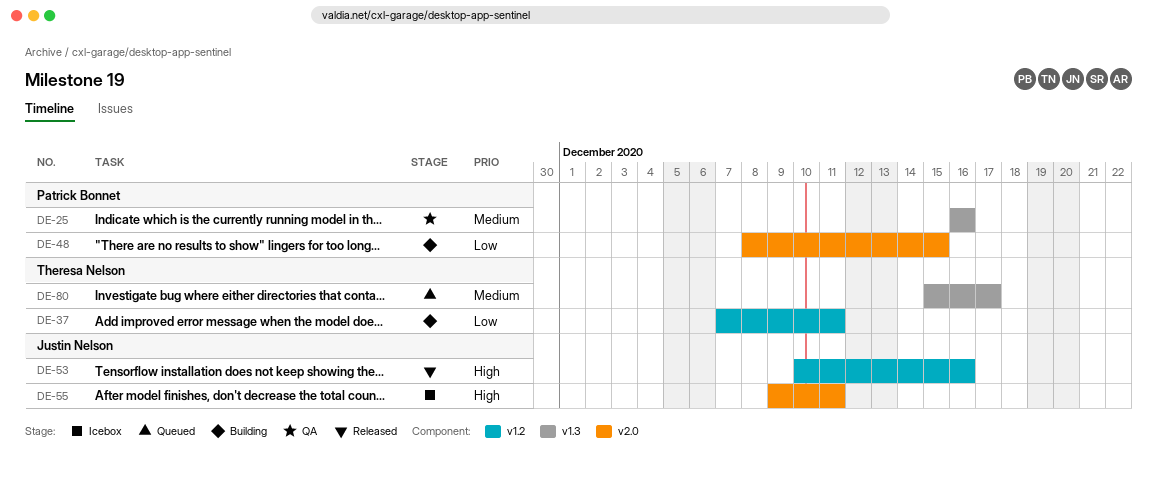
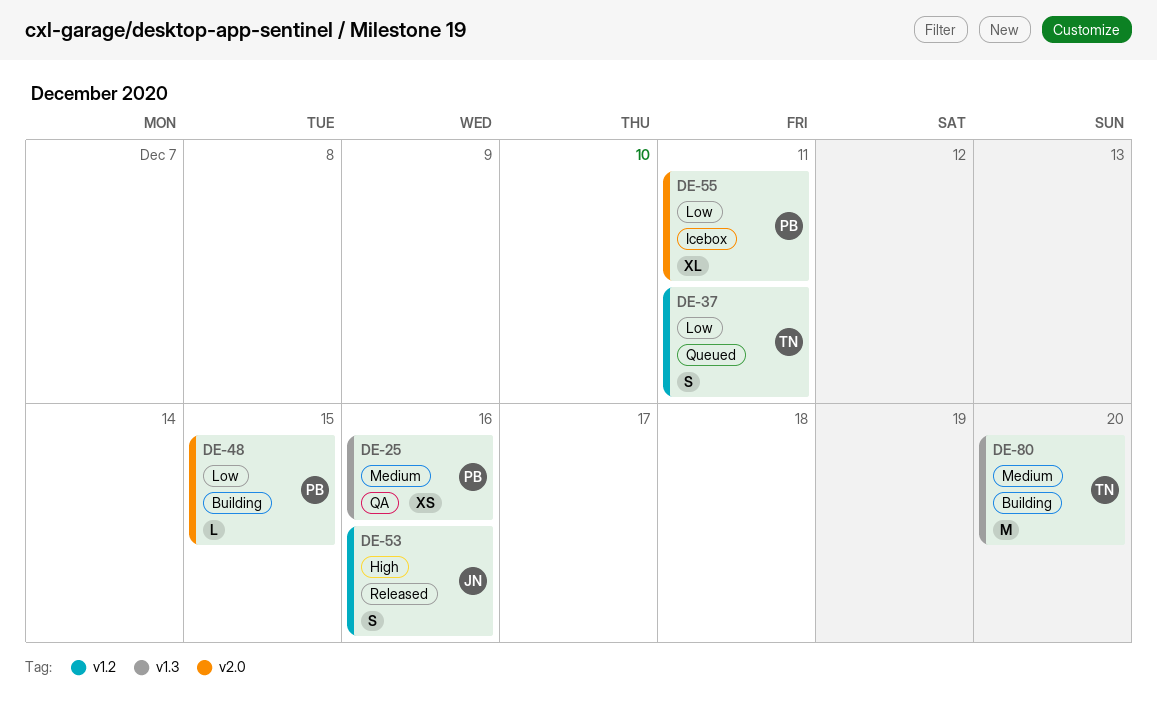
DE-37, status: Building -> Queued
DE-55, owner: Justin Nelson -> Patrick Bonnet
DE-55, priority: High -> Low
DE-80, status: Queued -> Building
DE-80, due: Dec 17 -> Dec 20

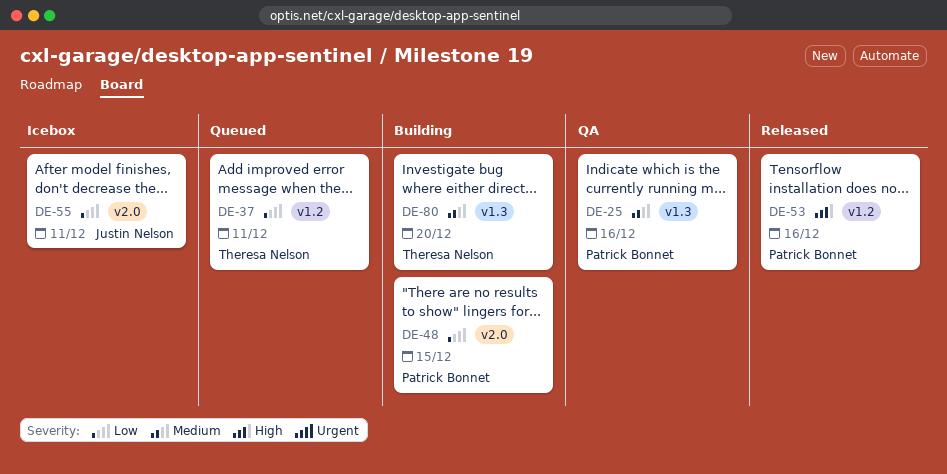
DE-53, owner: Justin Nelson -> Patrick Bonnet
DE-55, owner: Patrick Bonnet -> Justin Nelson

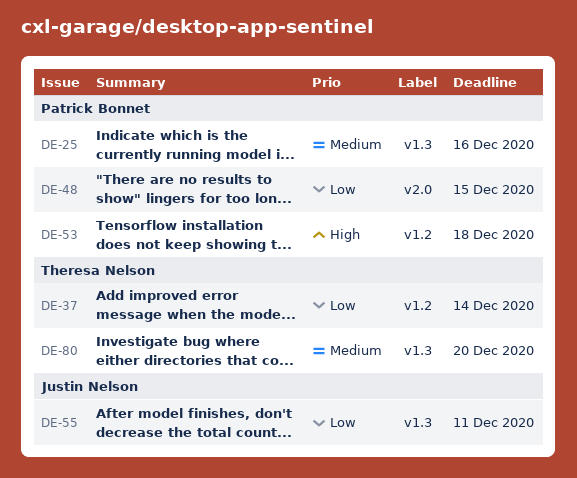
DE-37, due: Dec 11 -> Dec 14
DE-53, due: Dec 16 -> Dec 18
DE-55, label: v2.0 -> v1.3

